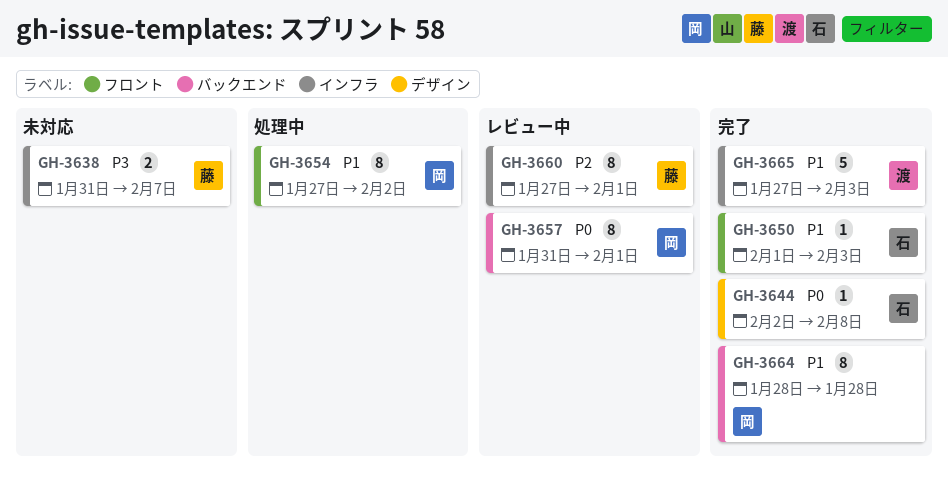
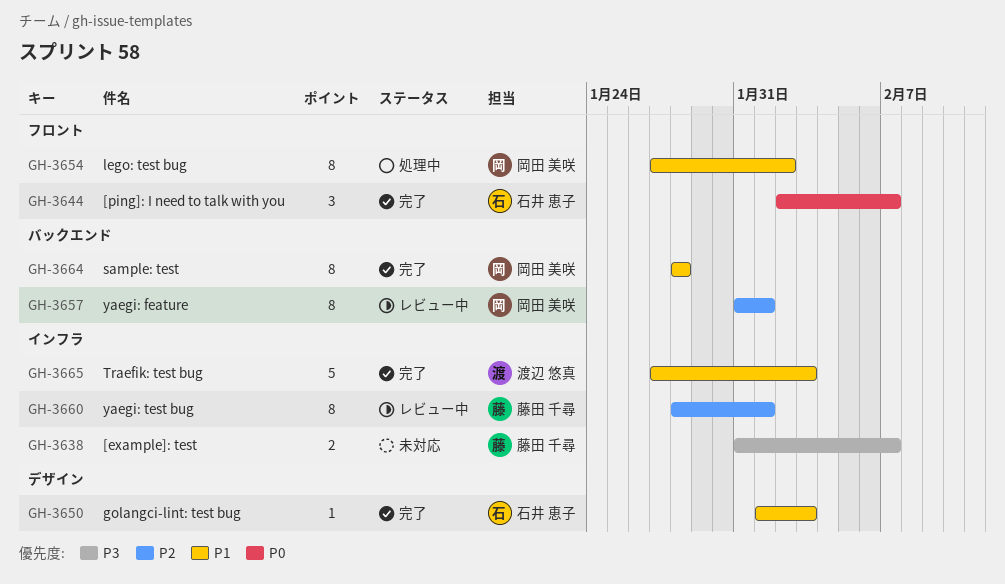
GH-3644, label: デザイン -> フロント
GH-3644, estimate: 1 -> 3
GH-3644, due: Feb 8 -> Feb 7
GH-3650, label: フロント -> デザイン
GH-3657, priority: P0 -> P2
GH-3660, start: Jan 27 -> Jan 28

